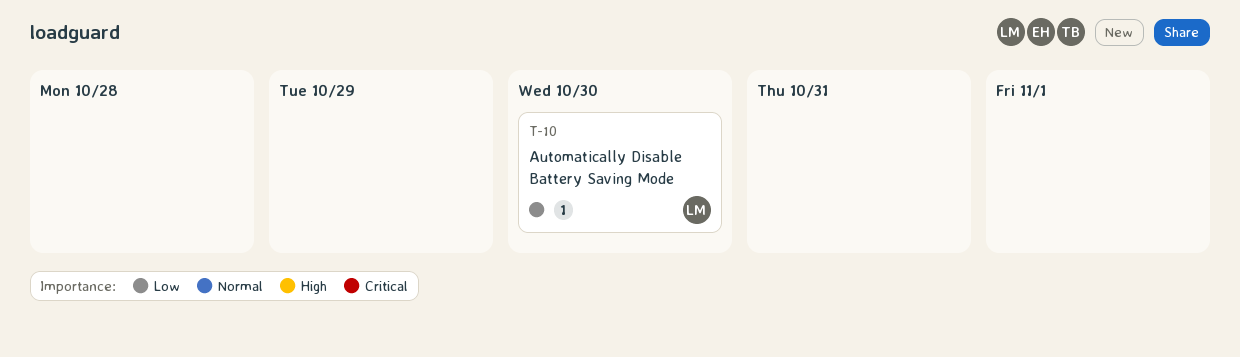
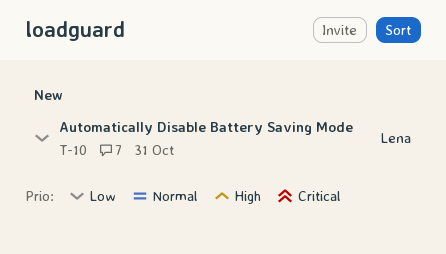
T-10, due: Oct 30 -> Oct 31

